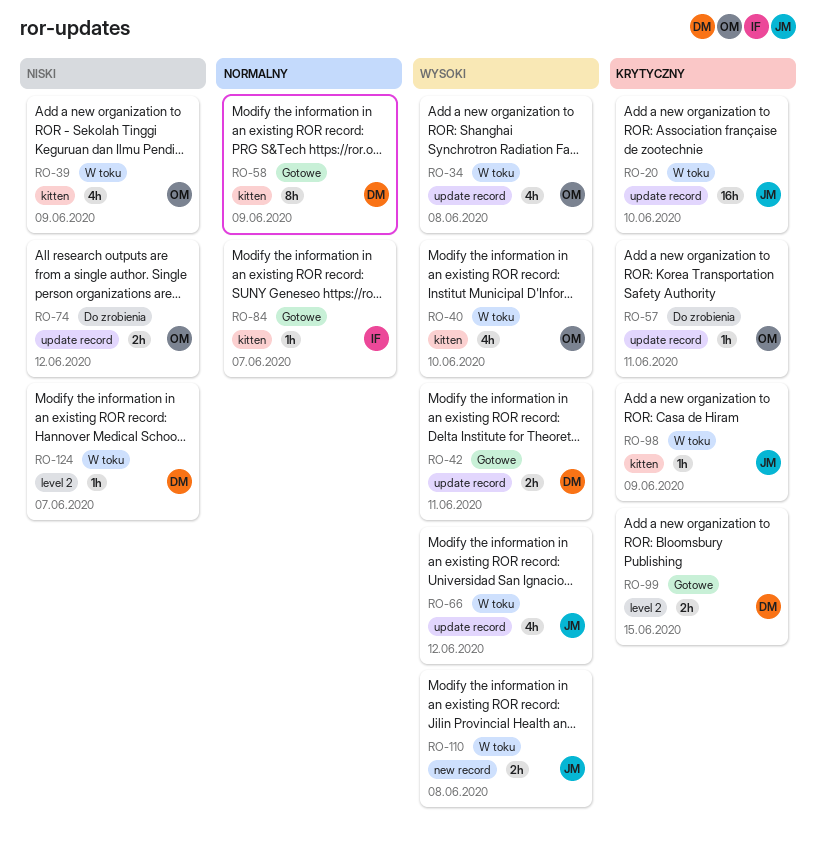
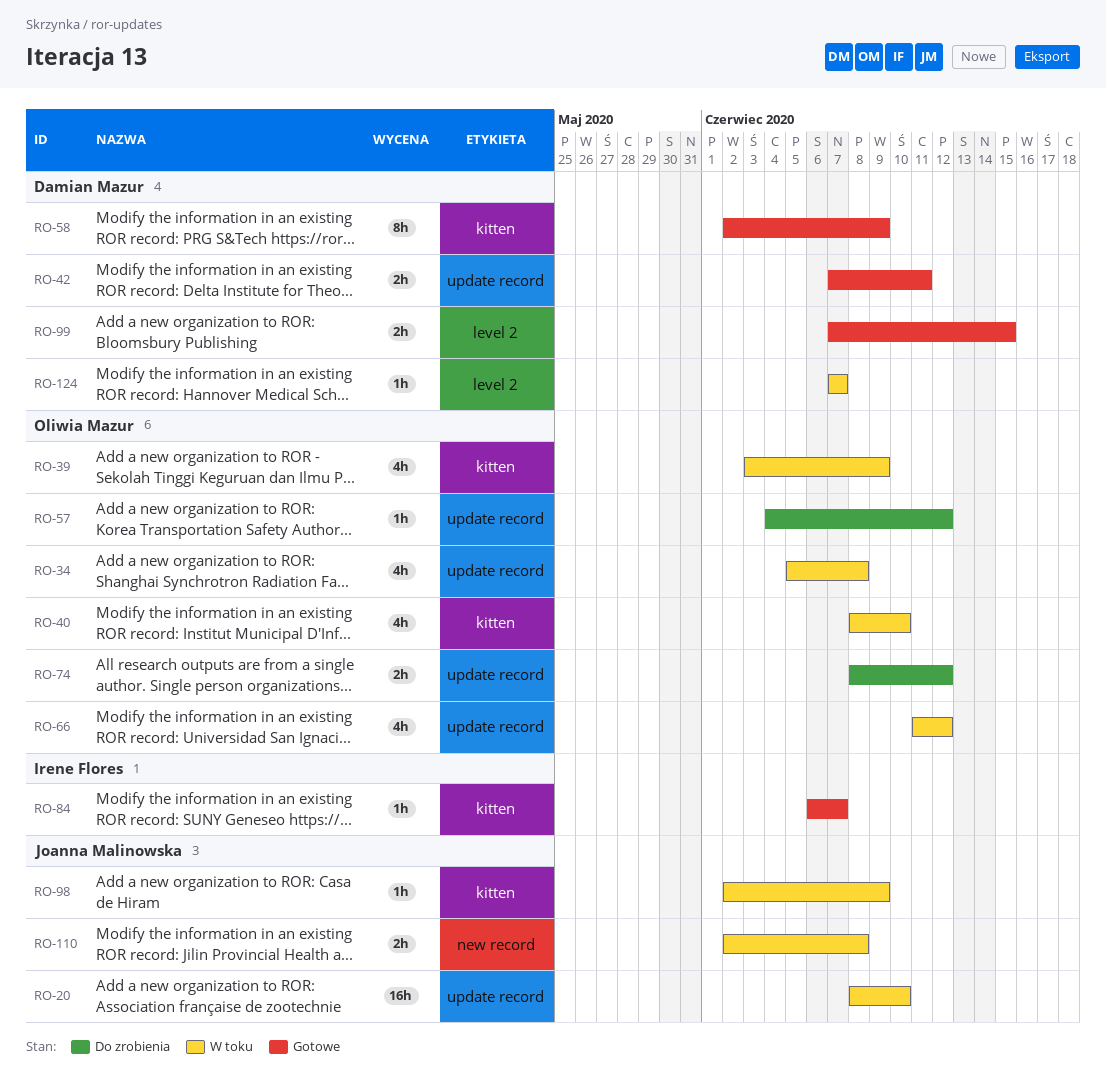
RO-57, due: Jun 11 -> Jun 12
RO-66, owner: Joanna Malinowska -> Oliwia Mazur

